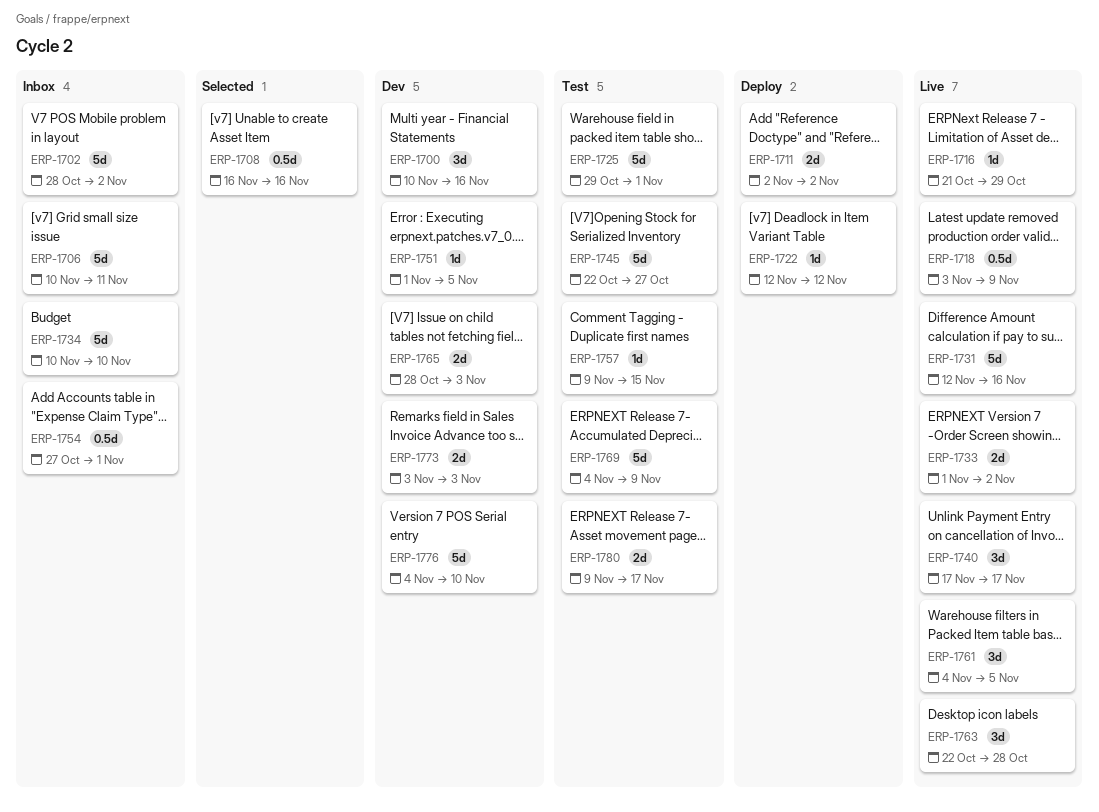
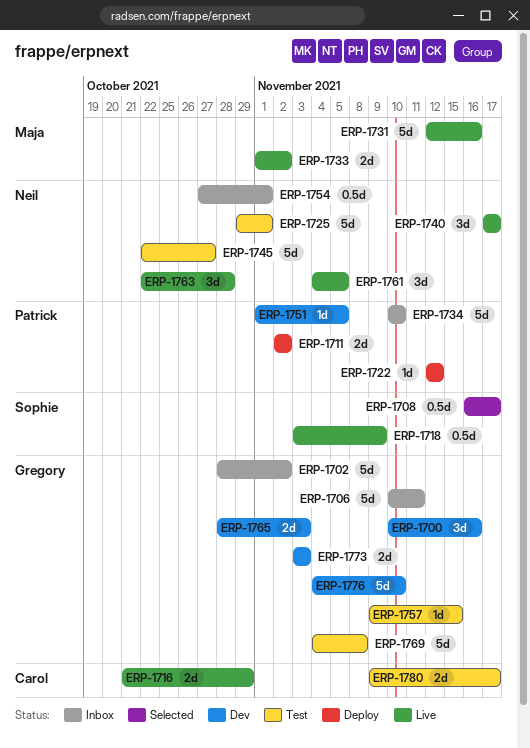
ERP-1708, due: Nov 16 -> Nov 17
ERP-1716, estimate: 1d -> 2d
ERP-1769, due: Nov 9 -> Nov 8

